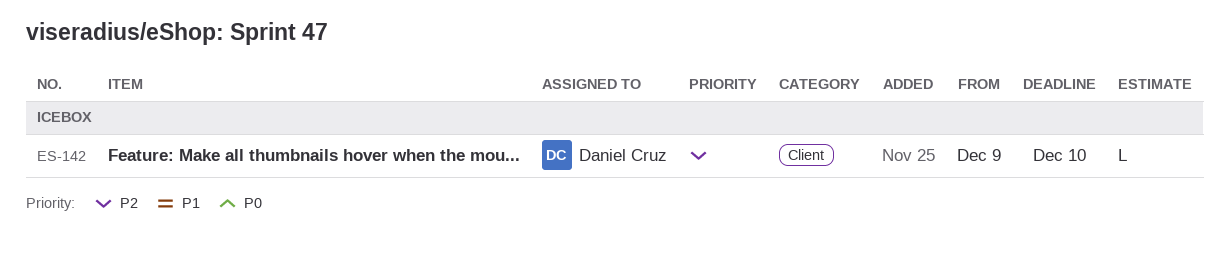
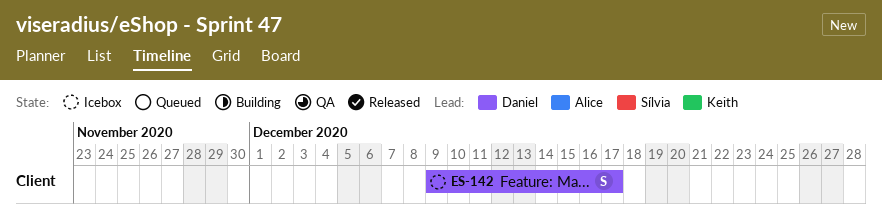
ES-142, estimate: L -> S
ES-142, due: Dec 10 -> Dec 17

